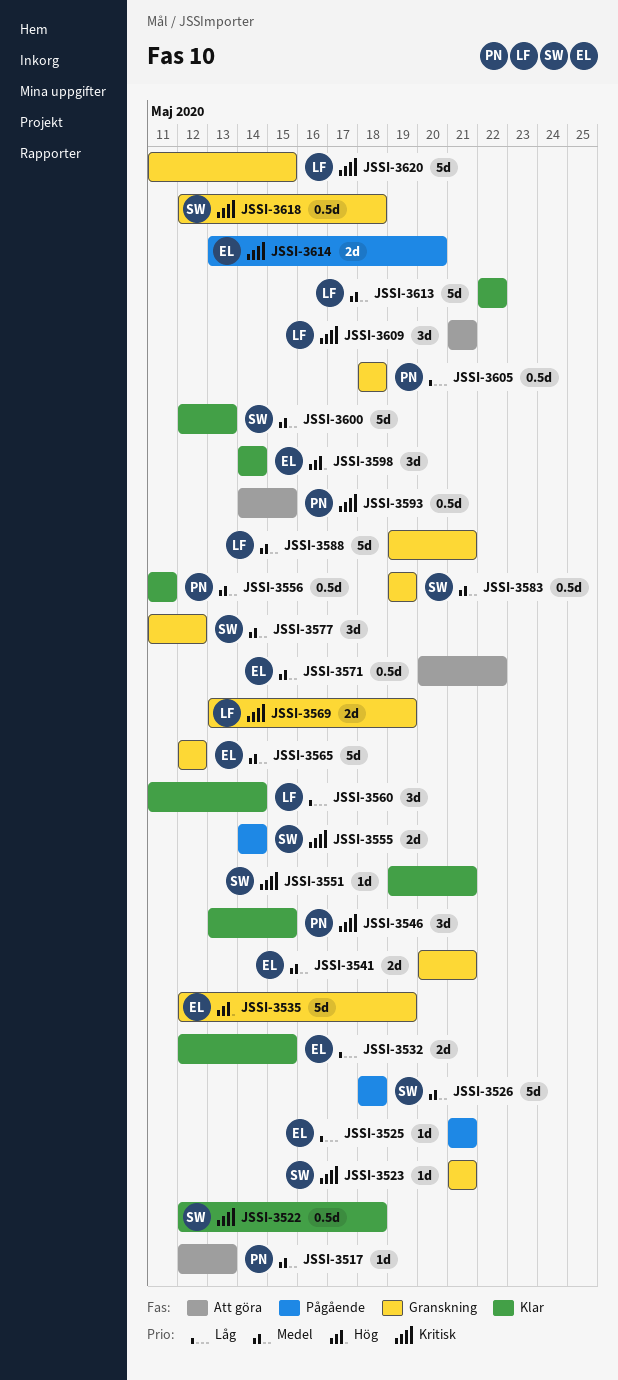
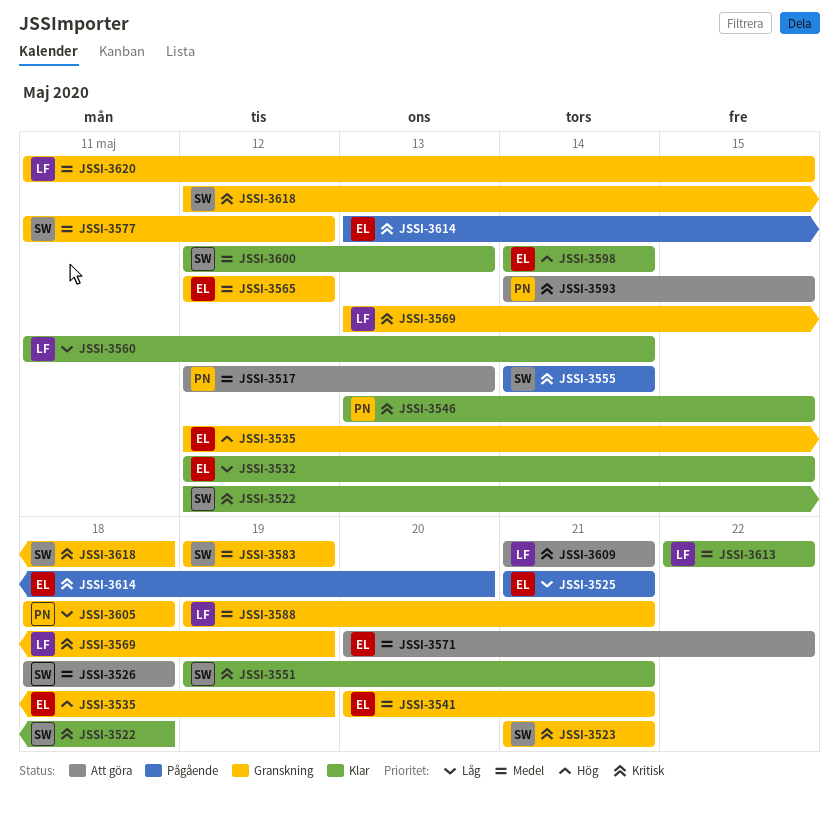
JSSI-3526, status: Pågående -> Att göra
JSSI-3556: present -> none
JSSI-3620, priority: Kritisk -> Medel

